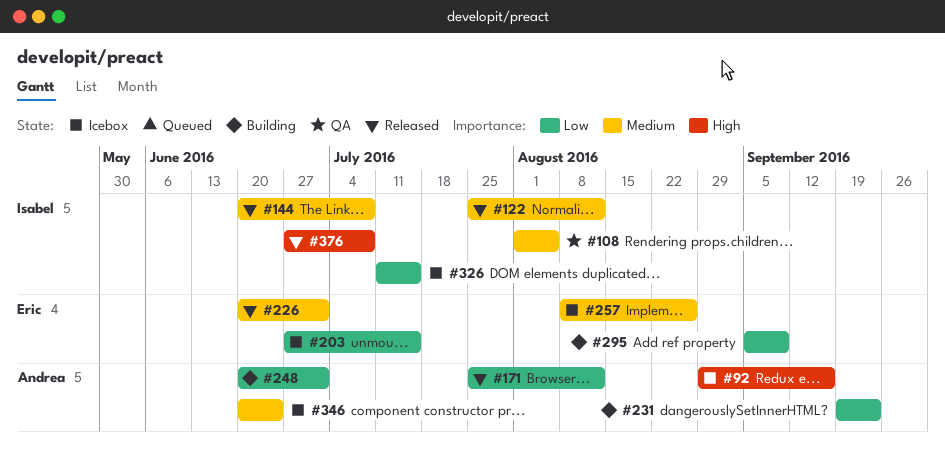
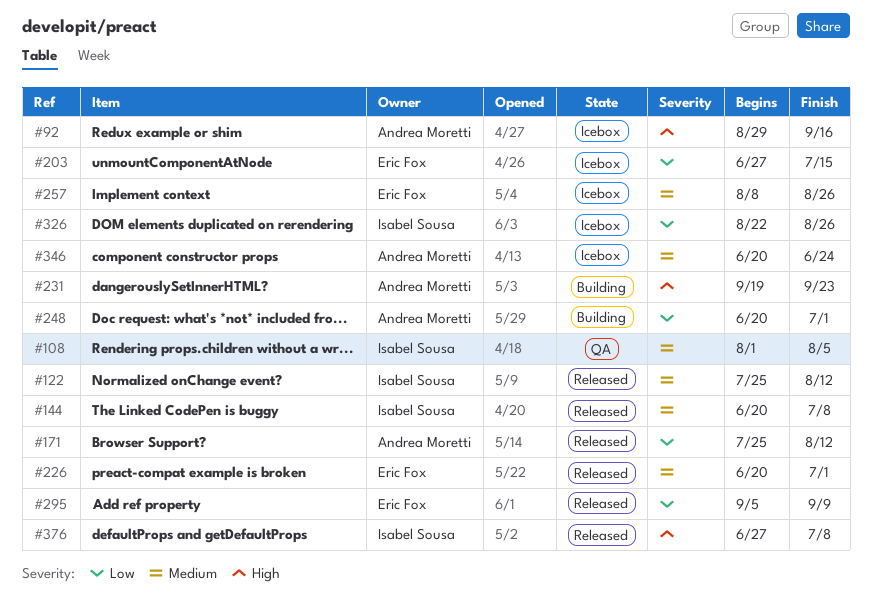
#231, priority: Low -> High
#295, status: Building -> Released
#326, start: Jul 11 -> Aug 22
#326, due: Jul 15 -> Aug 26

